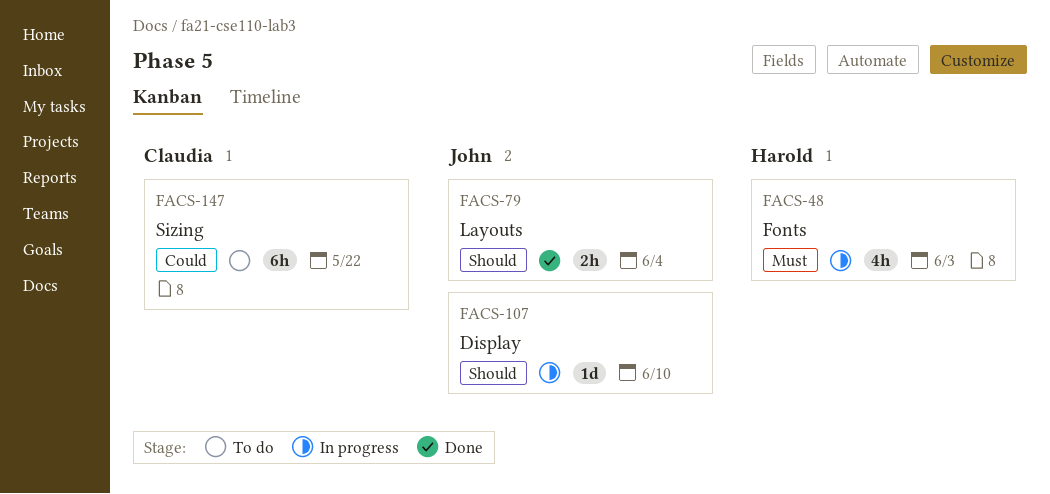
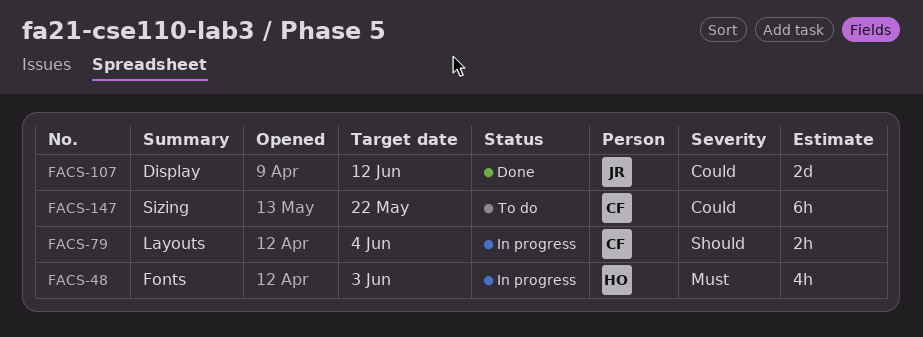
FACS-79, status: Done -> In progress
FACS-79, owner: John -> Claudia
FACS-107, status: In progress -> Done
FACS-107, priority: Should -> Could
FACS-107, estimate: 1d -> 2d
FACS-107, due: Jun 10 -> Jun 12

